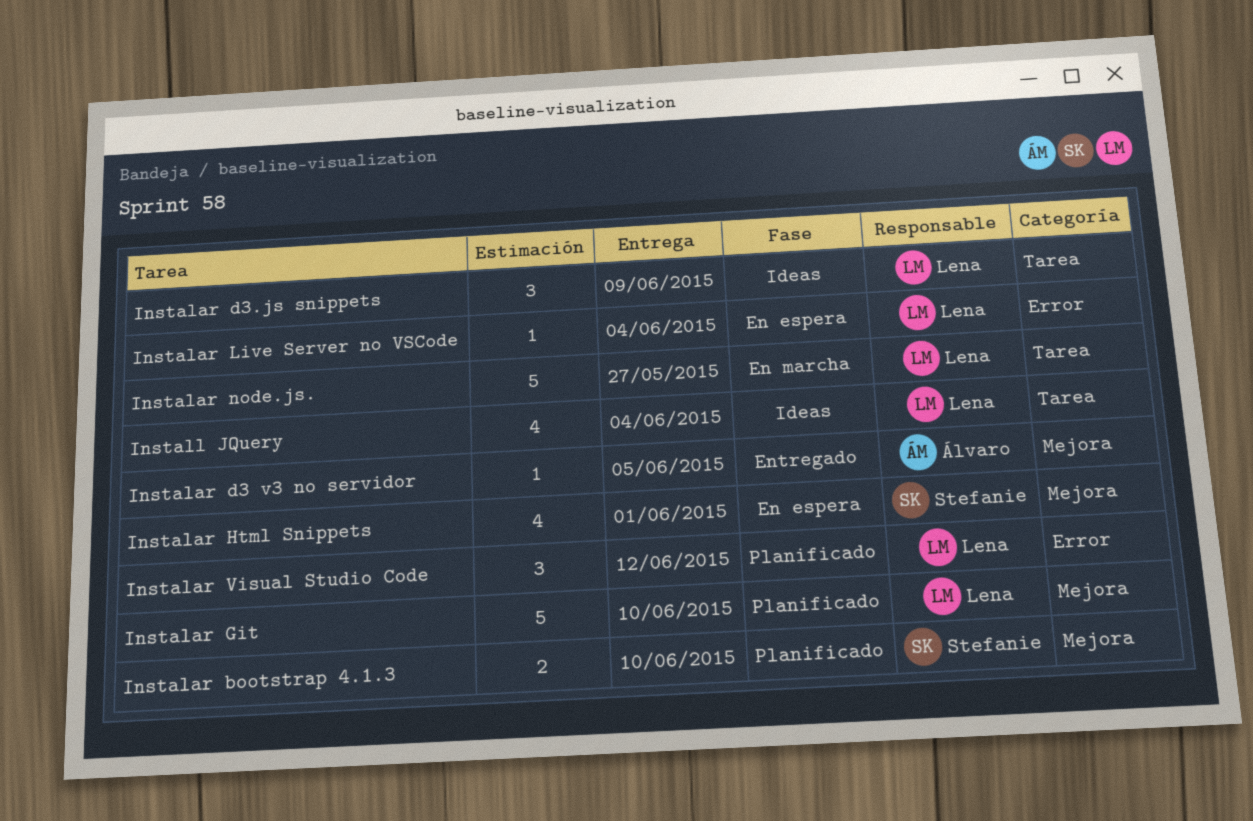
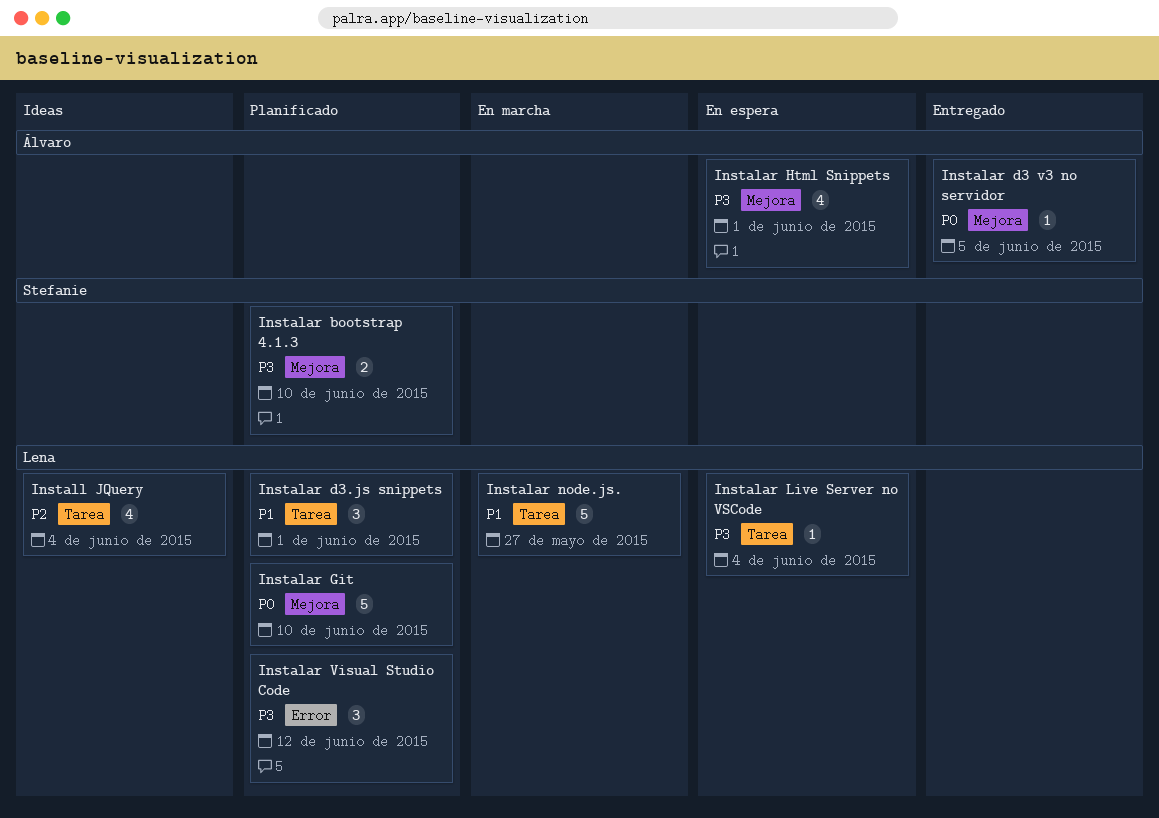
Instalar d3.js snippets, status: Ideas -> Planificado
Instalar d3.js snippets, due: Jun 9 -> Jun 1
Instalar Html Snippets, owner: Stefanie -> Álvaro
Instalar Live Server no VSCode, label: Error -> Tarea

